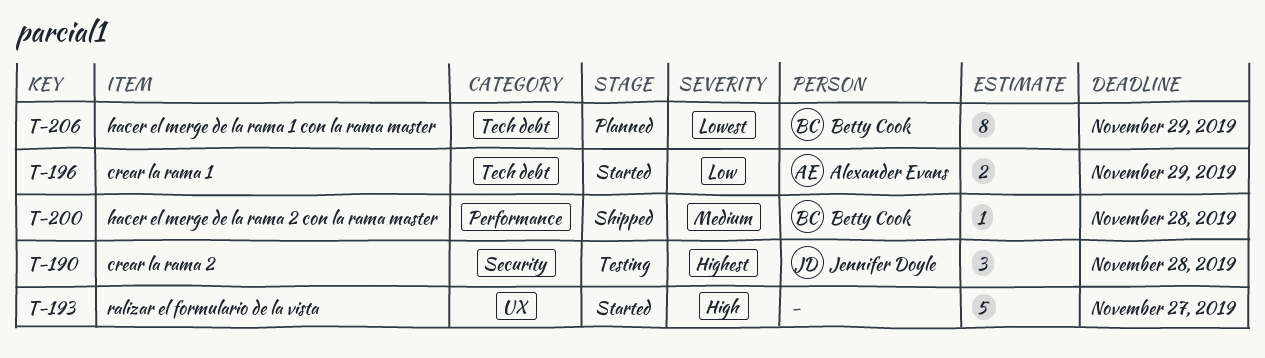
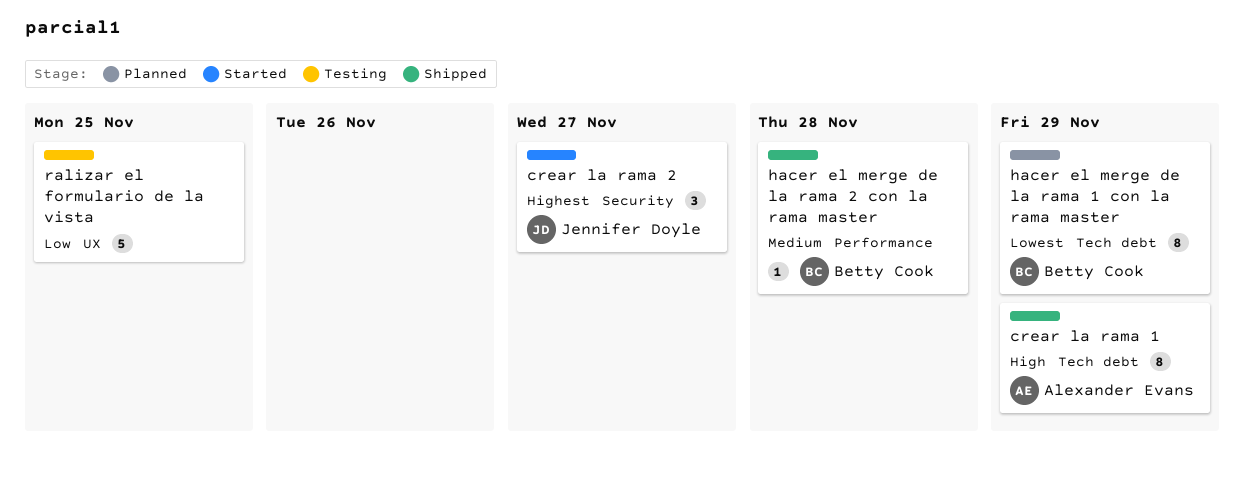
crear la rama 1, status: Started -> Shipped
crear la rama 1, priority: Low -> High
crear la rama 1, estimate: 2 -> 8
crear la rama 2, status: Testing -> Started
crear la rama 2, due: Nov 28 -> Nov 27
ralizar el formulario de la vista, status: Started -> Testing
ralizar el formulario de la vista, priority: High -> Low
ralizar el formulario de la vista, due: Nov 27 -> Nov 25

